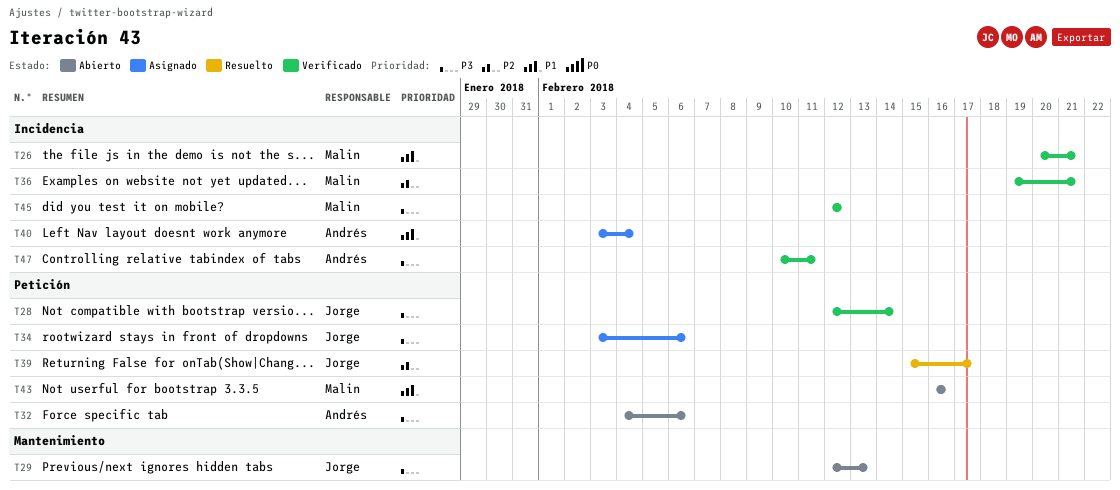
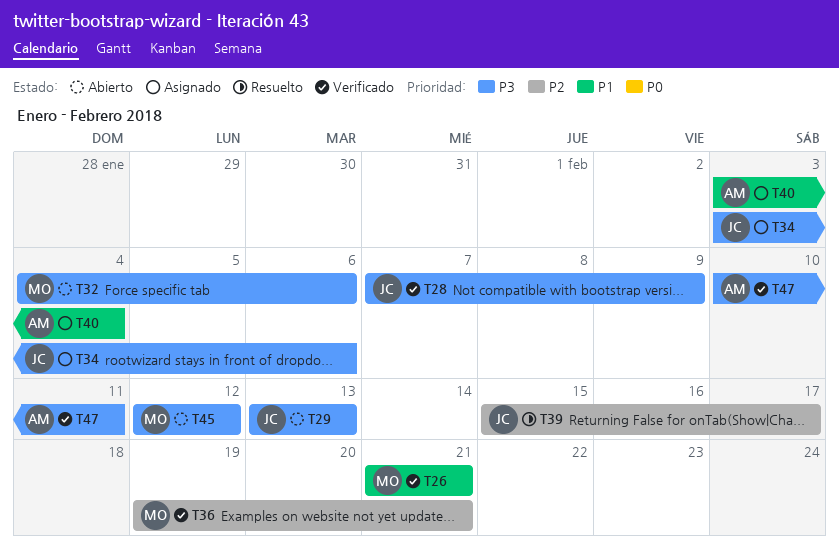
T26, start: Feb 20 -> Feb 21
T28, start: Feb 12 -> Feb 7
T28, due: Feb 14 -> Feb 9
T29, start: Feb 12 -> Feb 13
T32, owner: Andrés -> Malin
T43: present -> none
T45, status: Verificado -> Abierto

